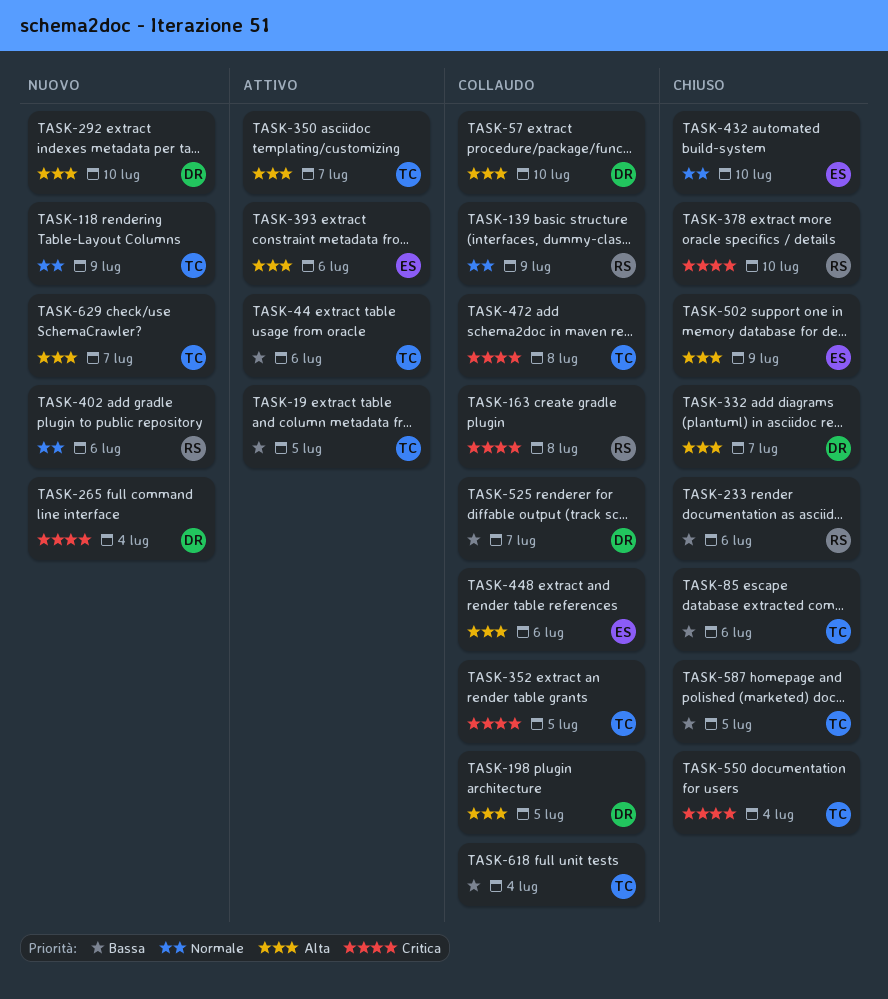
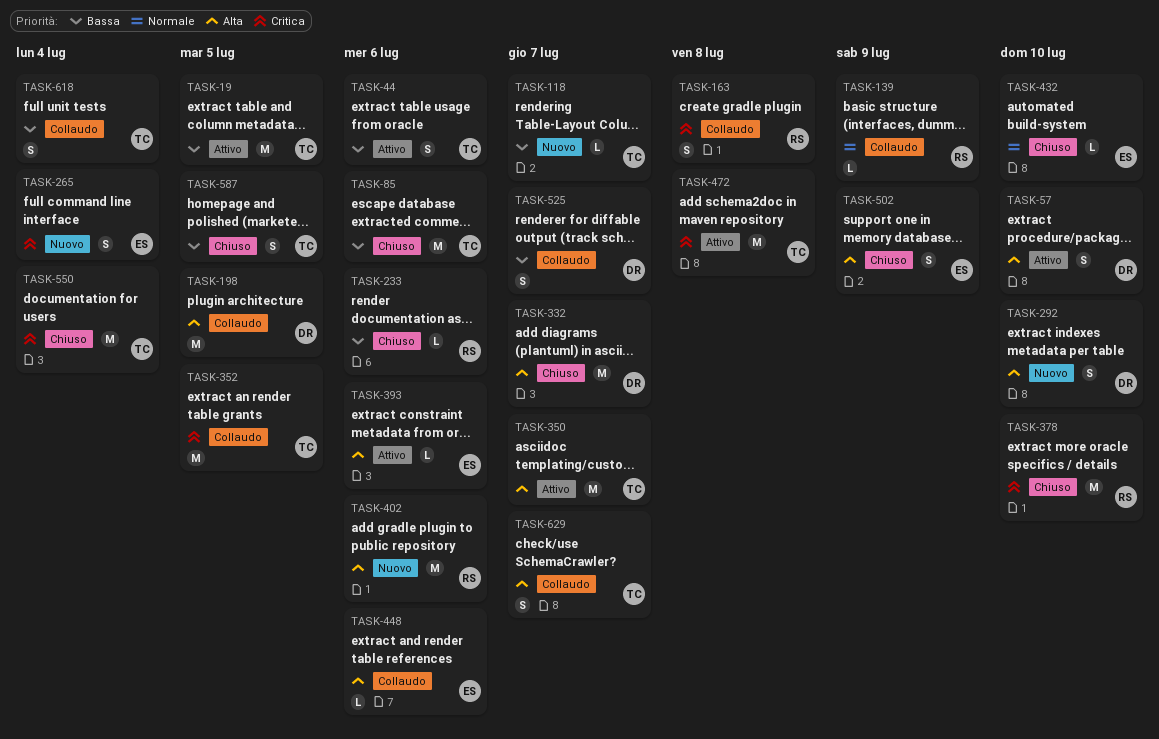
TASK-57, status: Collaudo -> Attivo
TASK-118, priority: Normale -> Bassa
TASK-118, due: Jul 9 -> Jul 7
TASK-265, owner: DR -> ES
TASK-402, priority: Normale -> Alta
TASK-472, status: Collaudo -> Attivo
TASK-629, status: Nuovo -> Collaudo

